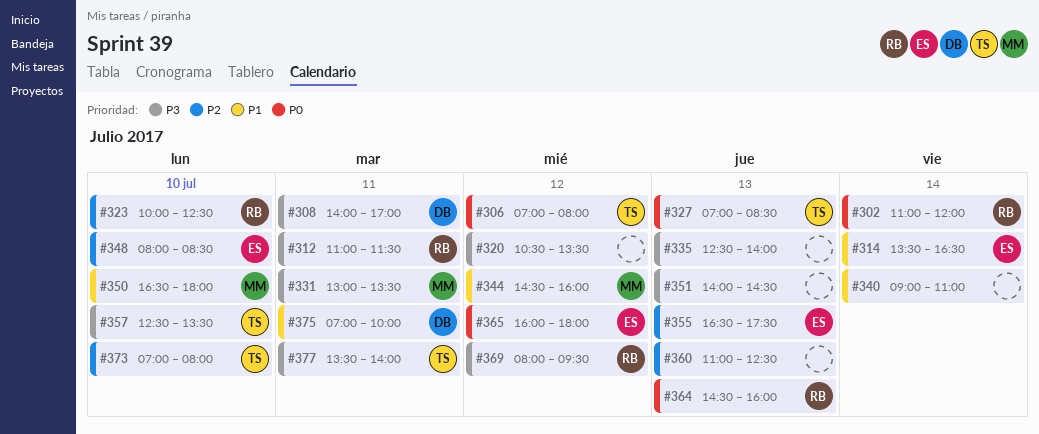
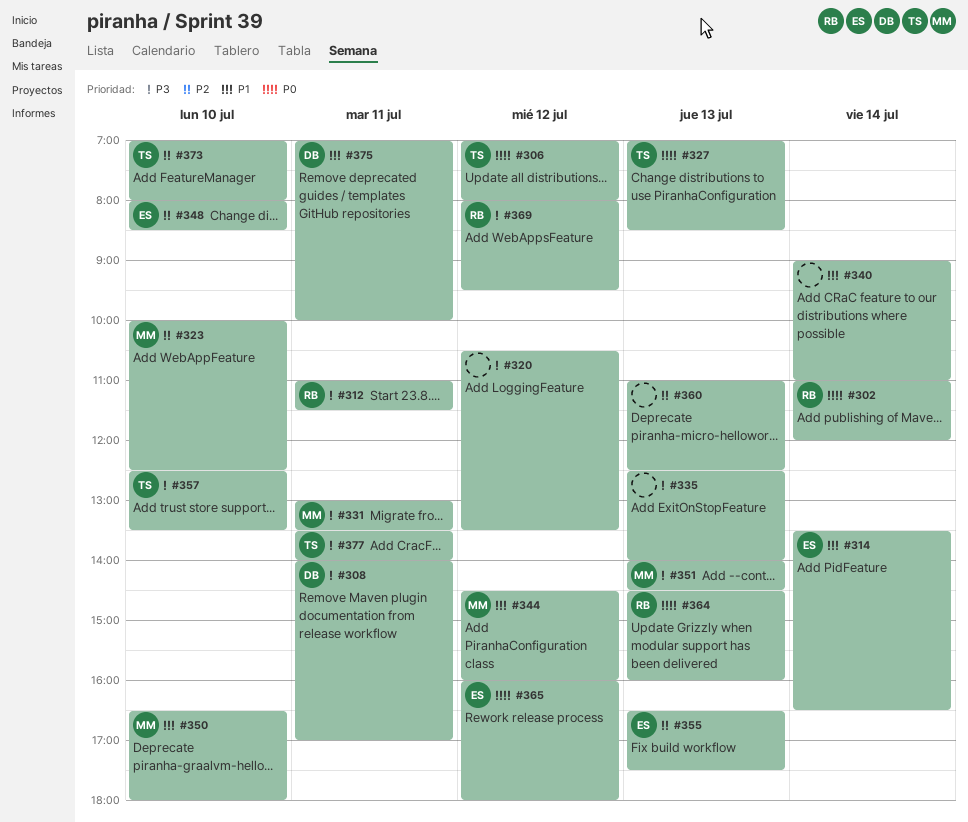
#323, owner: RB -> MM
#351, owner: none -> MM

